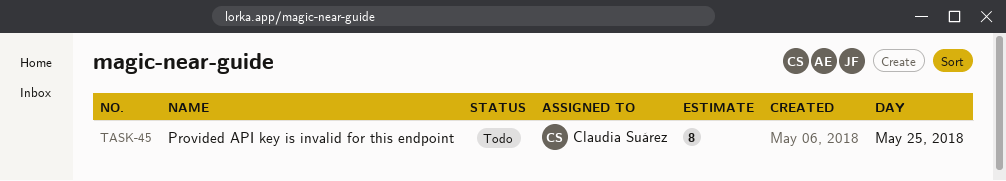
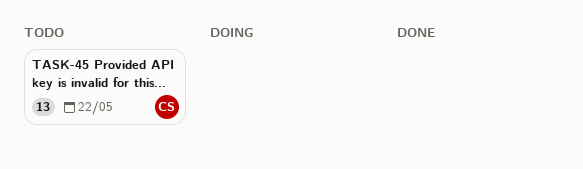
TASK-45, estimate: 8 -> 13
TASK-45, day: May 25 -> May 22

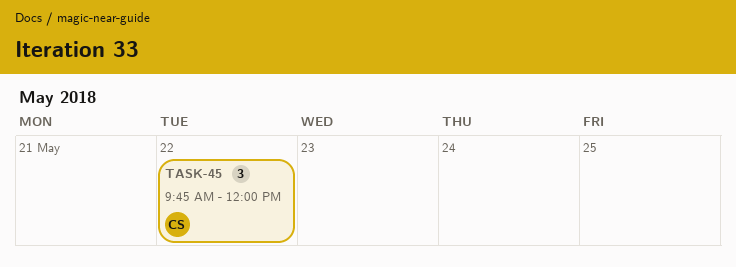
TASK-45, estimate: 13 -> 3

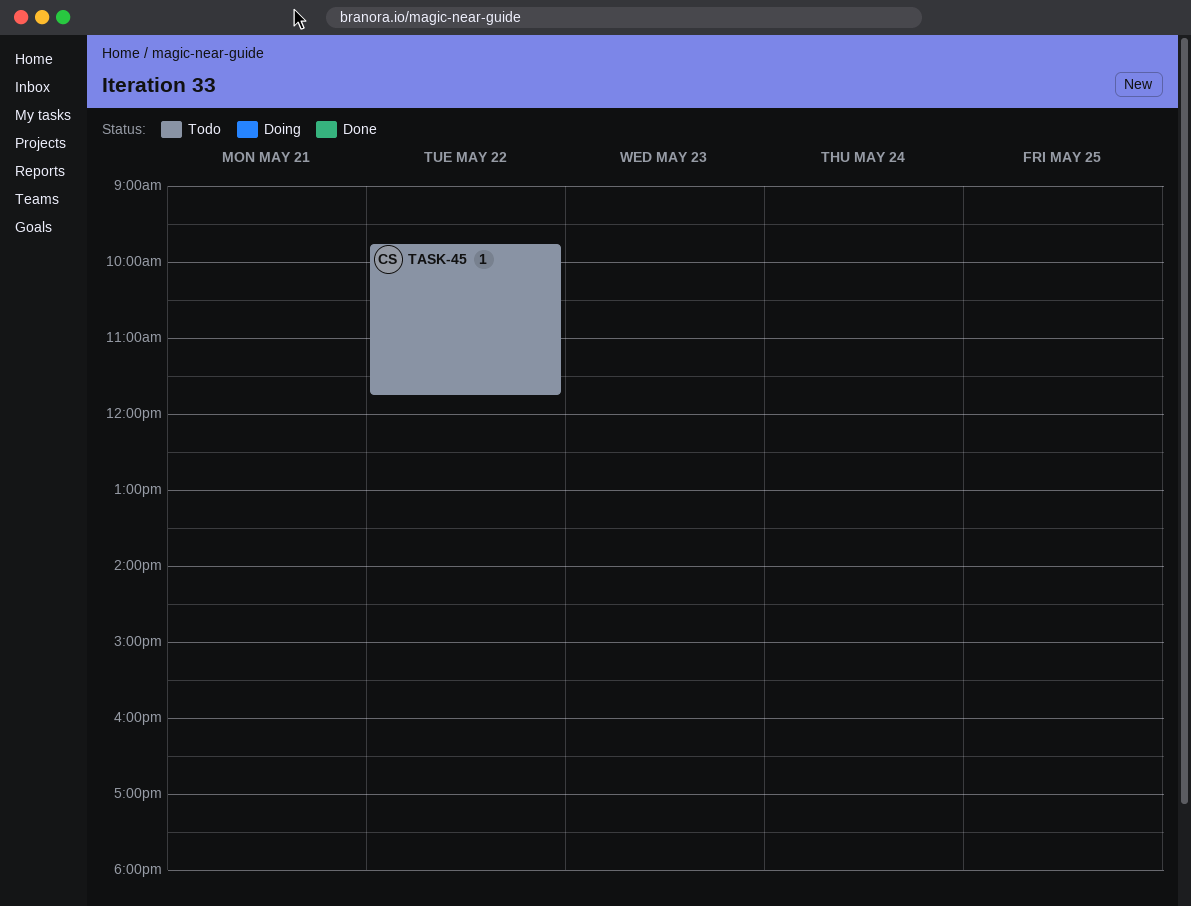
TASK-45, estimate: 3 -> 1
TASK-45, ends: 12:00 -> 11:45

